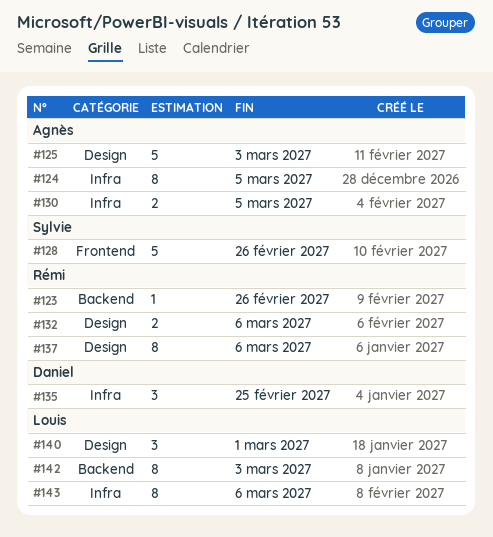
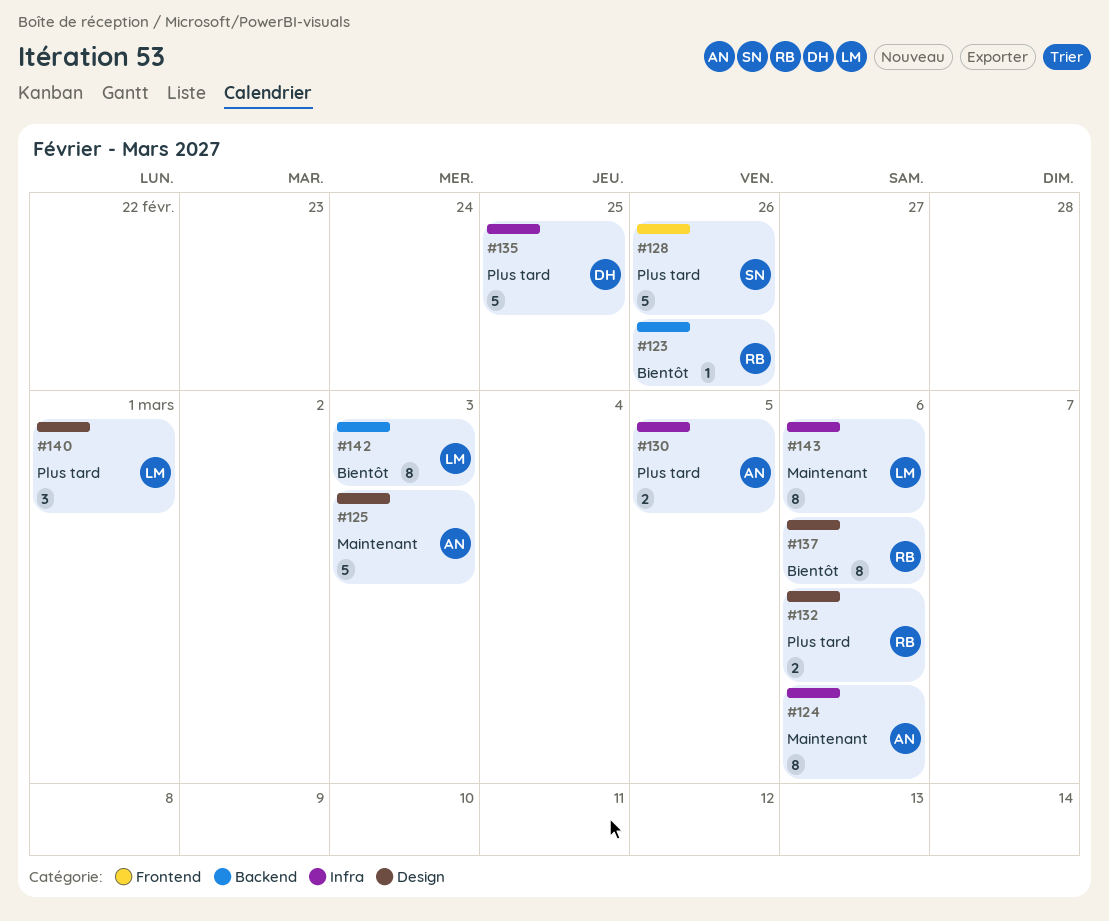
#124, due: Mar 5 -> Mar 6
#135, estimate: 3 -> 5

